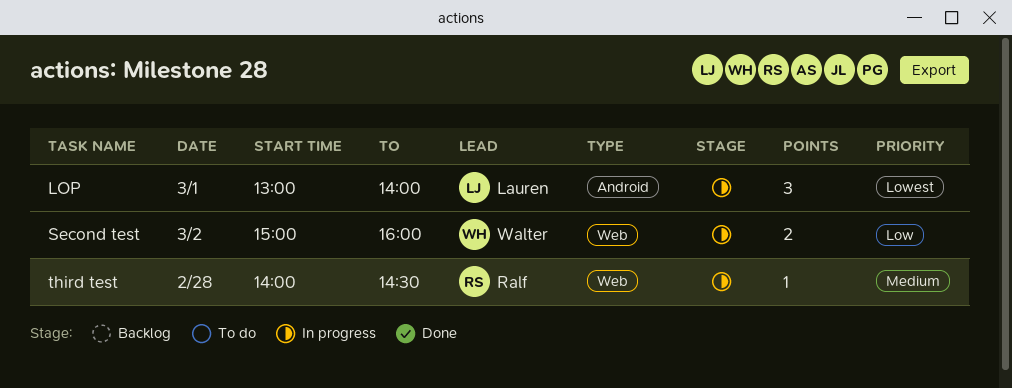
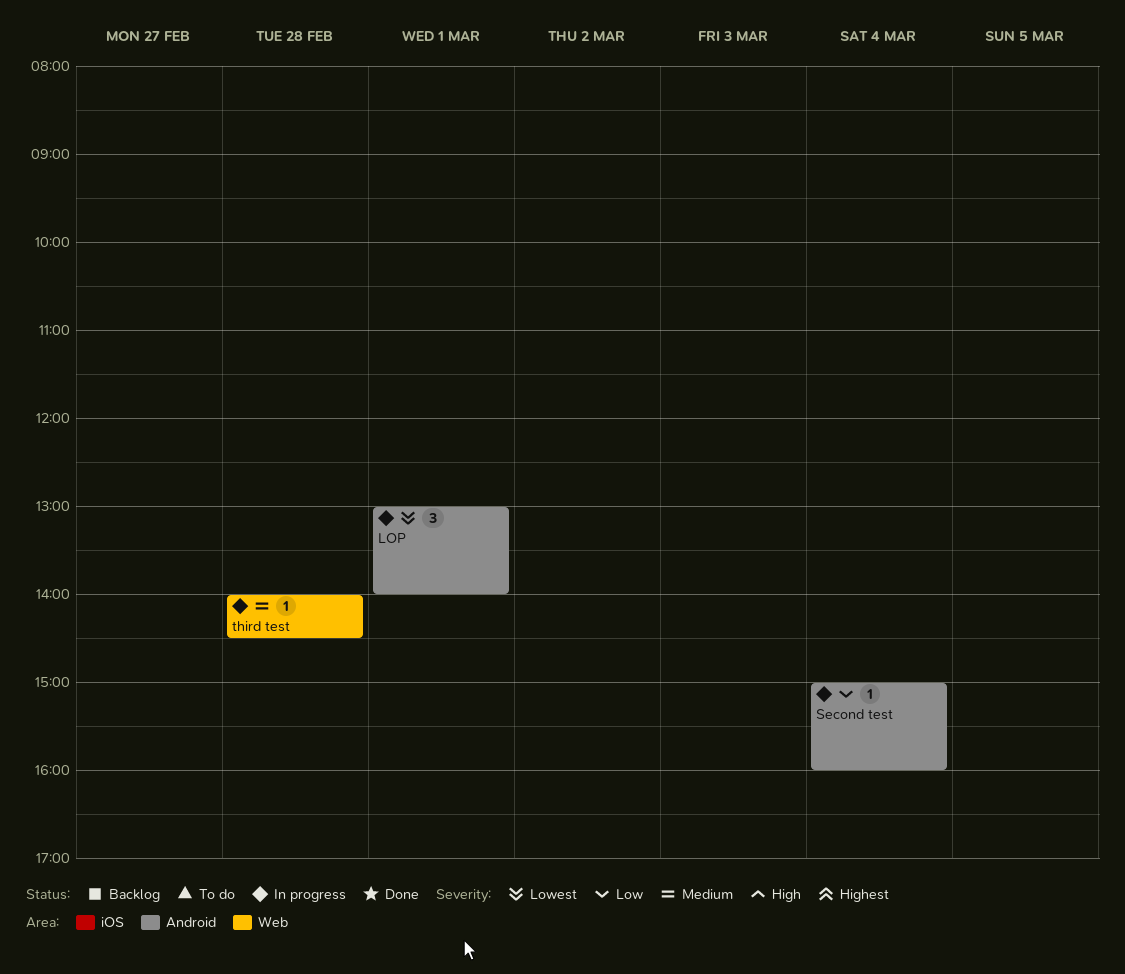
Second test, label: Web -> Android
Second test, estimate: 2 -> 1
Second test, day: Mar 2 -> Mar 4

